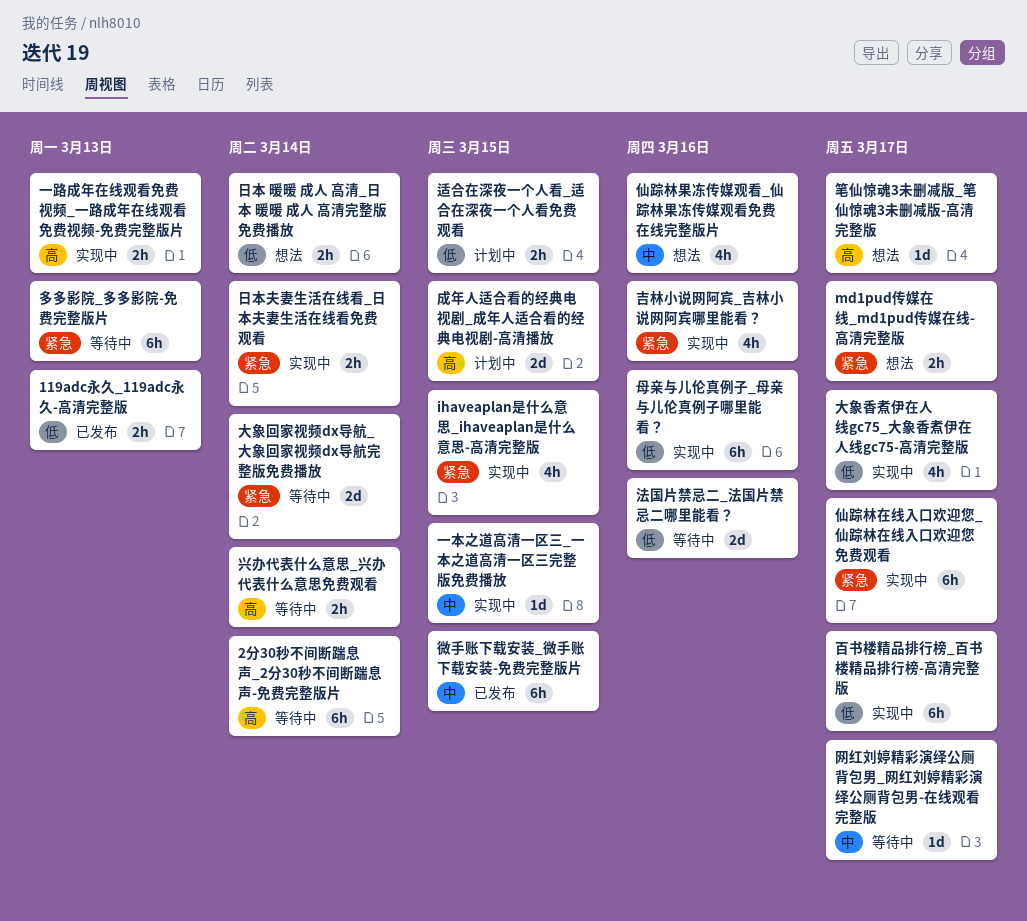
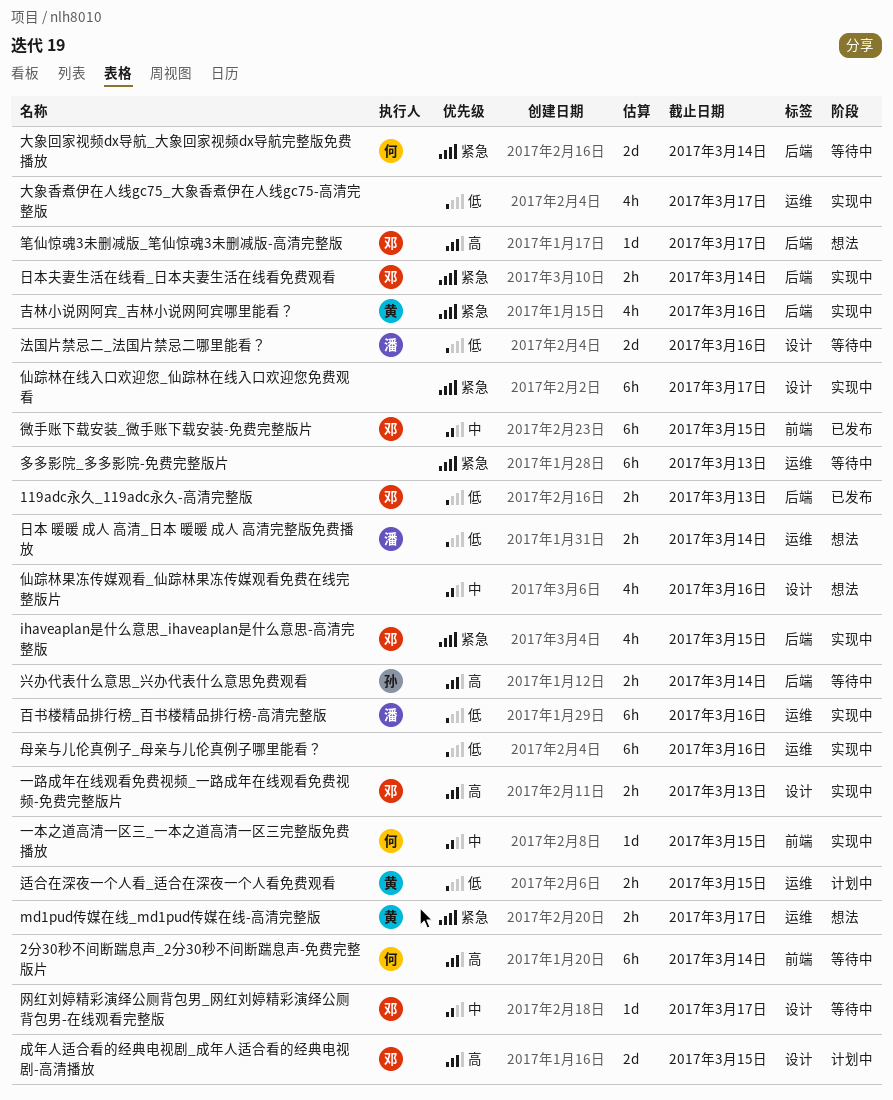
百书楼精品排行榜_百书楼精品排行榜-高清完整版, due: Mar 17 -> Mar 16

